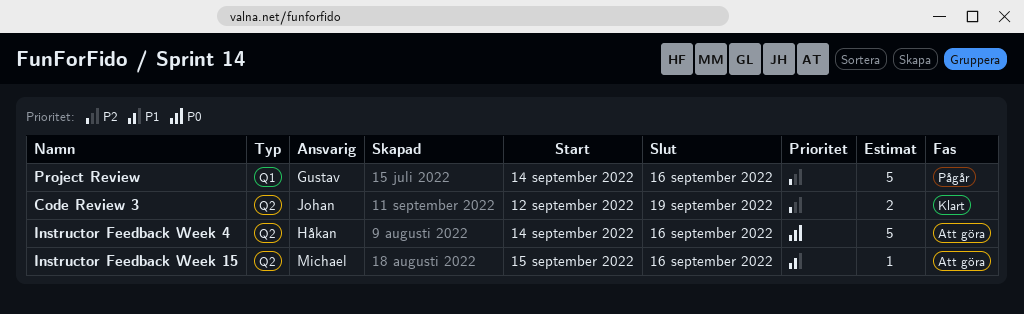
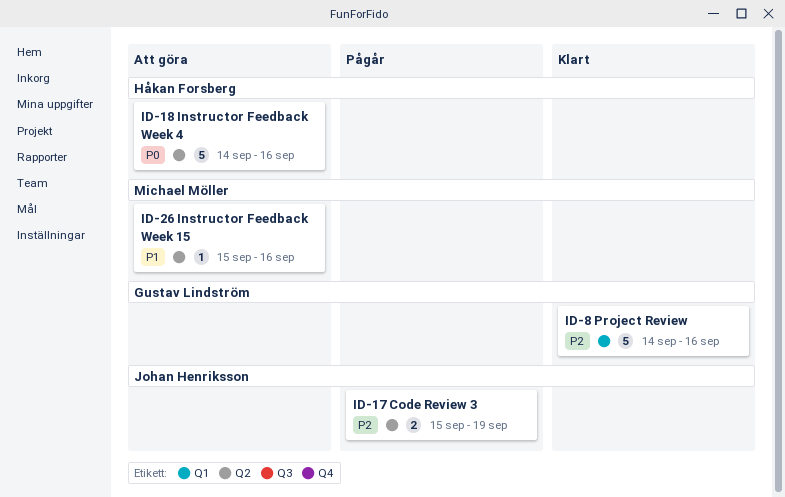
Code Review 3, status: Klart -> Pågår
Code Review 3, start: Sep 12 -> Sep 15
Project Review, status: Pågår -> Klart

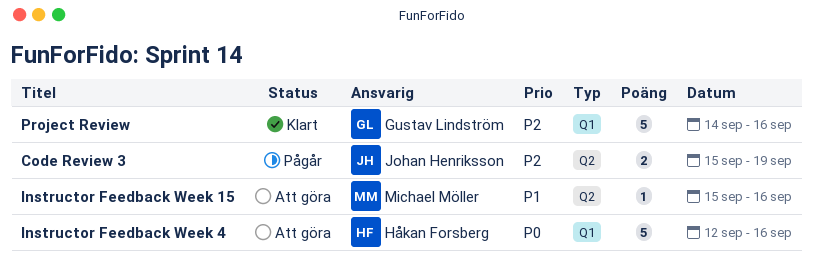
Instructor Feedback Week 4, label: Q2 -> Q1
Instructor Feedback Week 4, start: Sep 14 -> Sep 12

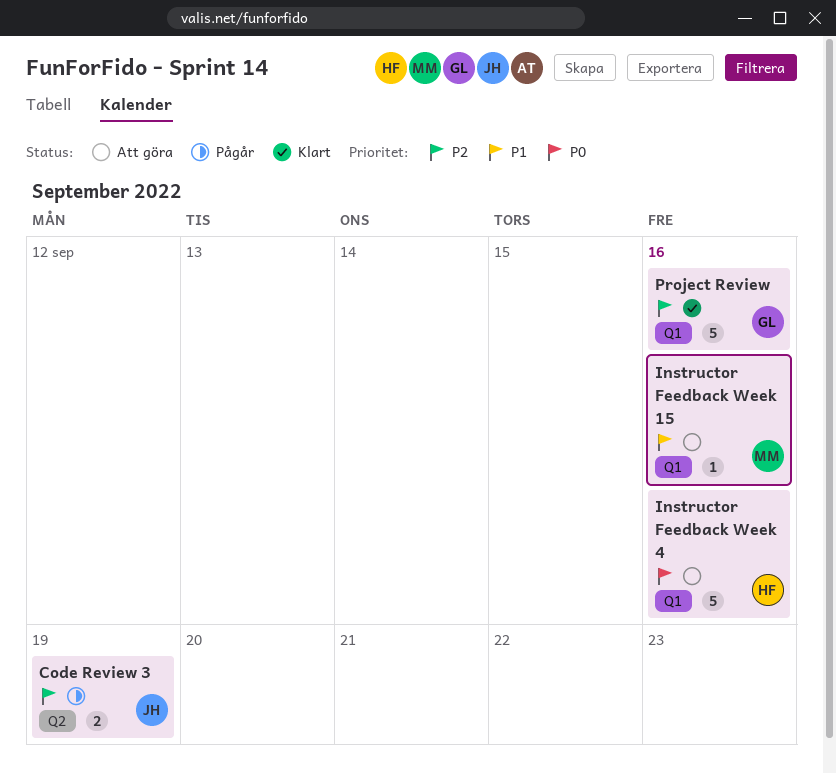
Instructor Feedback Week 15, label: Q2 -> Q1

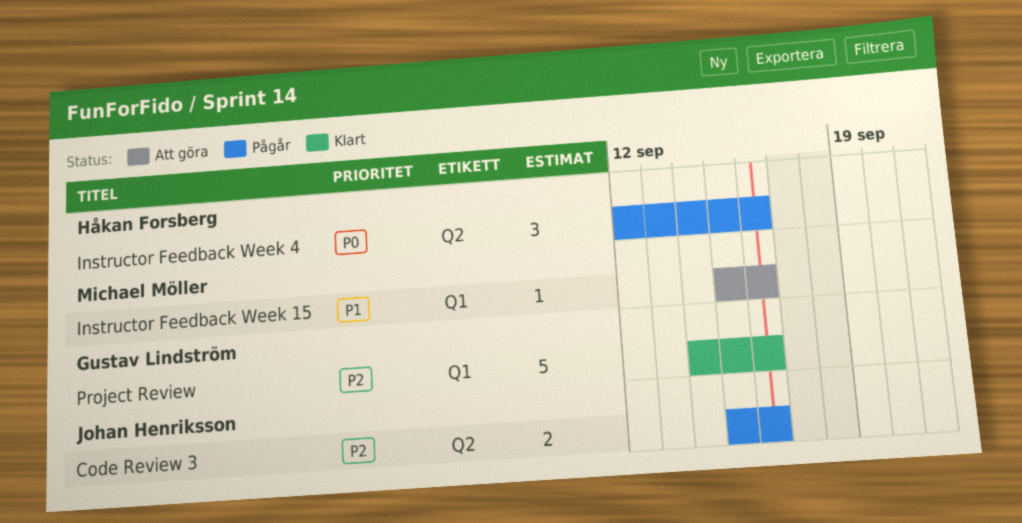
Code Review 3, due: Sep 19 -> Sep 16
Instructor Feedback Week 4, status: Att göra -> Pågår
Instructor Feedback Week 4, label: Q1 -> Q2
Instructor Feedback Week 4, estimate: 5 -> 3

